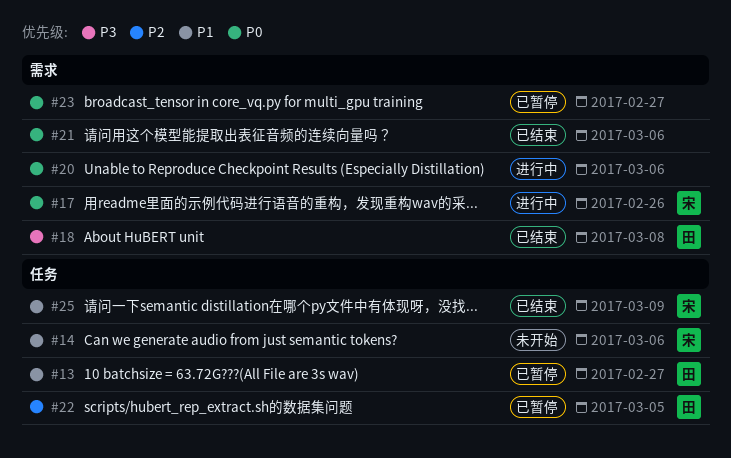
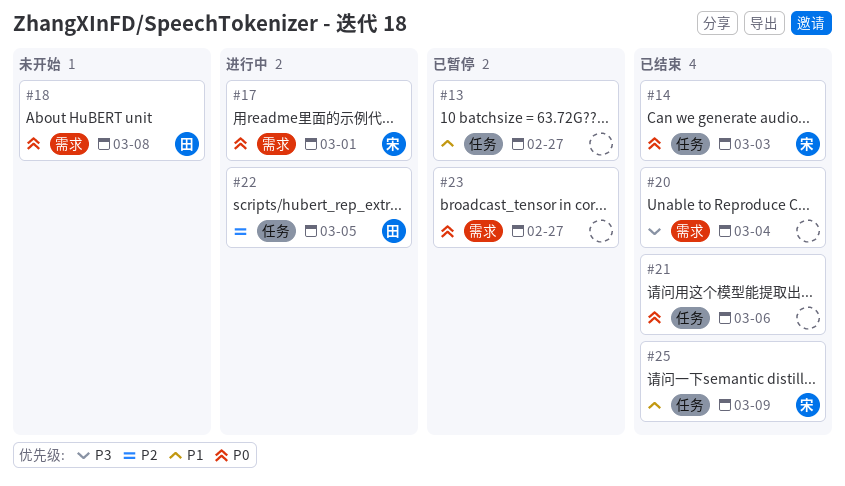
#13, owner: 田 -> none
#14, status: 未开始 -> 已结束
#14, priority: P1 -> P0
#14, due: Mar 6 -> Mar 3
#17, due: Feb 26 -> Mar 1
#18, status: 已结束 -> 未开始
#18, priority: P3 -> P0
#20, status: 进行中 -> 已结束
#20, priority: P0 -> P3
#20, due: Mar 6 -> Mar 4
#21, label: 需求 -> 任务
#22, status: 已暂停 -> 进行中

